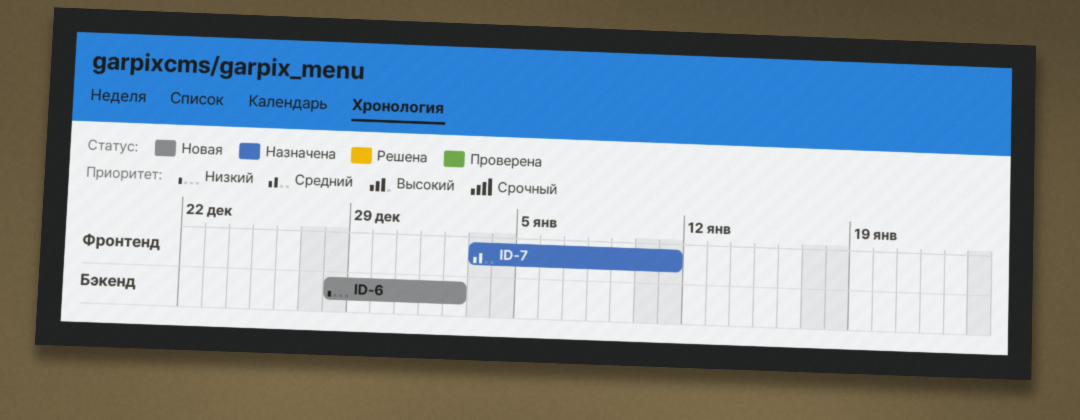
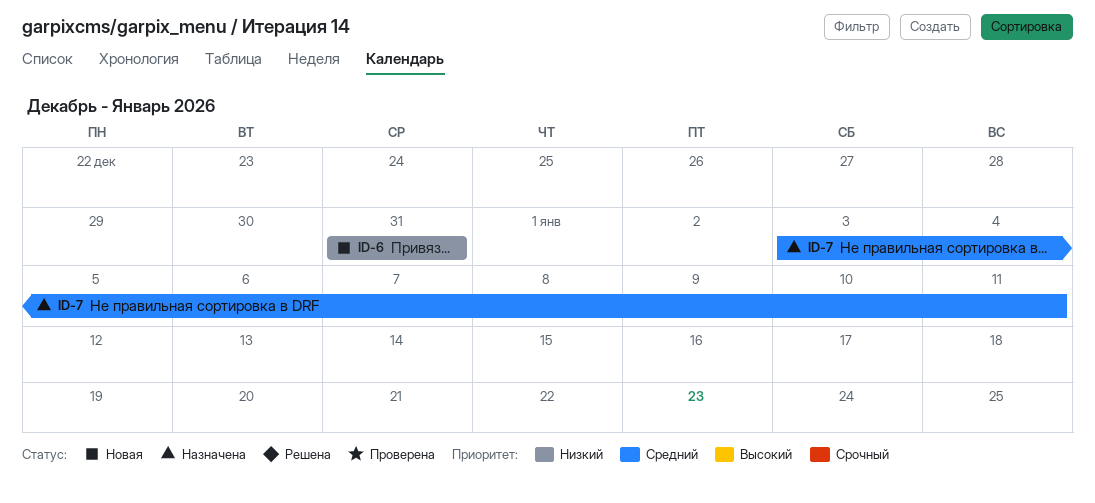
ID-6, start: Dec 28 -> Dec 31
ID-6, due: Jan 2 -> Dec 31

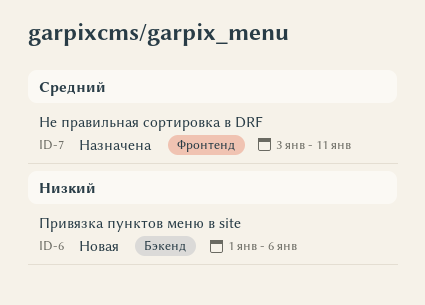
ID-6, start: Dec 31 -> Jan 1
ID-6, due: Dec 31 -> Jan 6

